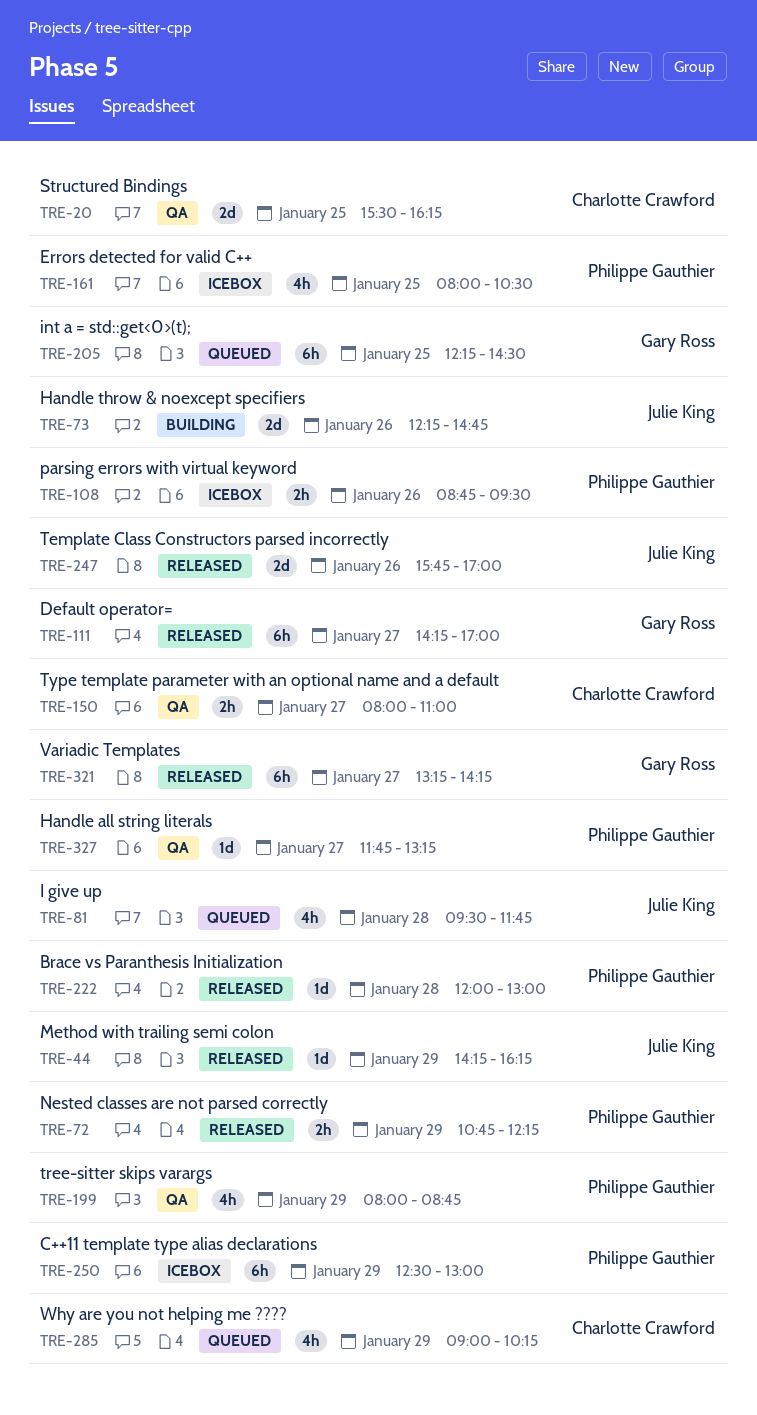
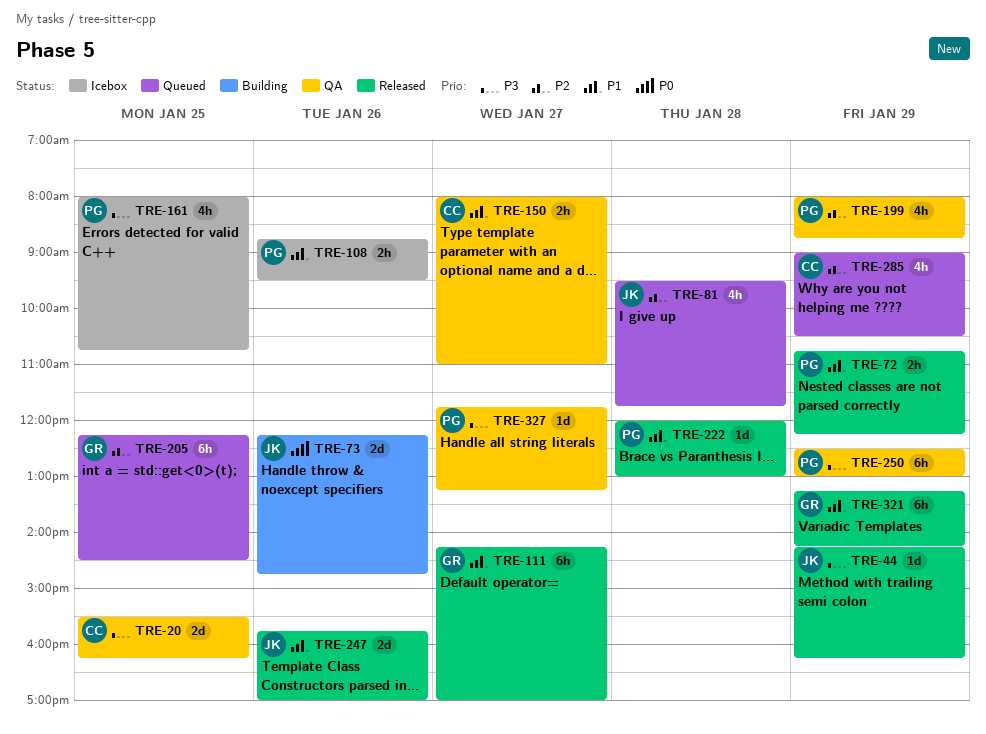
TRE-161, ends: 10:30 -> 10:45
TRE-250, status: Icebox -> QA
TRE-285, ends: 10:15 -> 10:30
TRE-321, day: Jan 27 -> Jan 29

